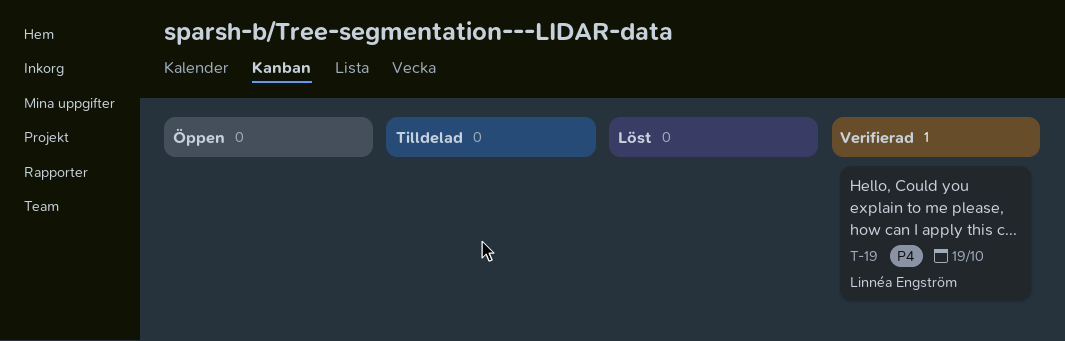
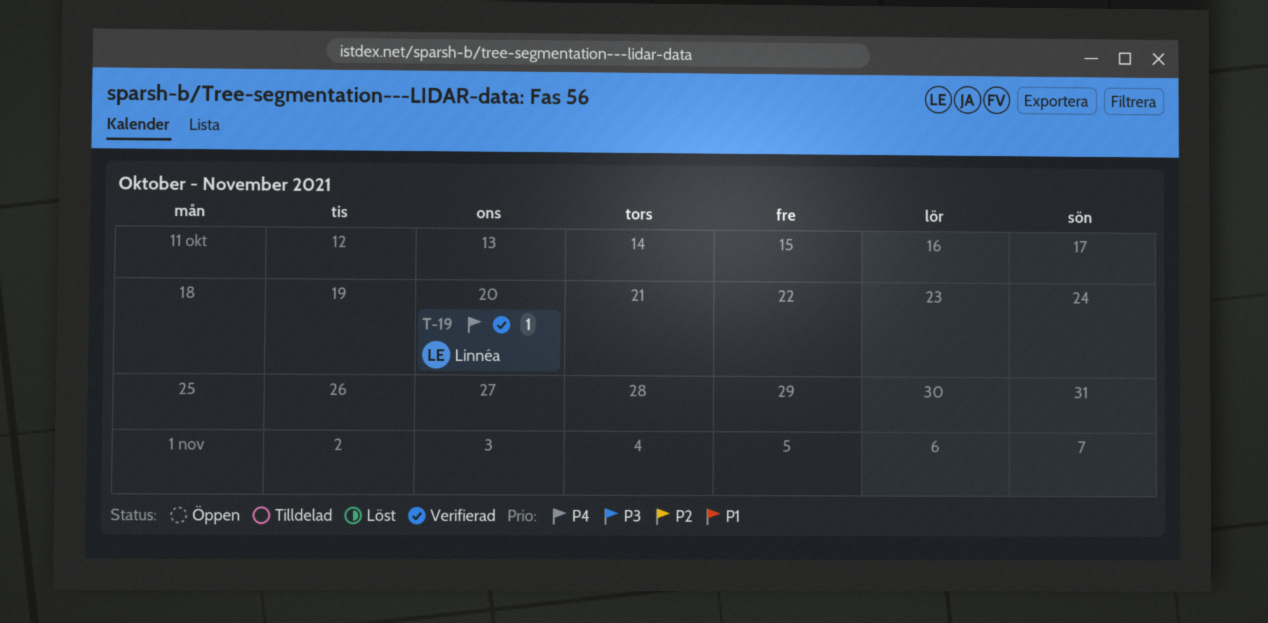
T-19, due: Oct 19 -> Oct 20

